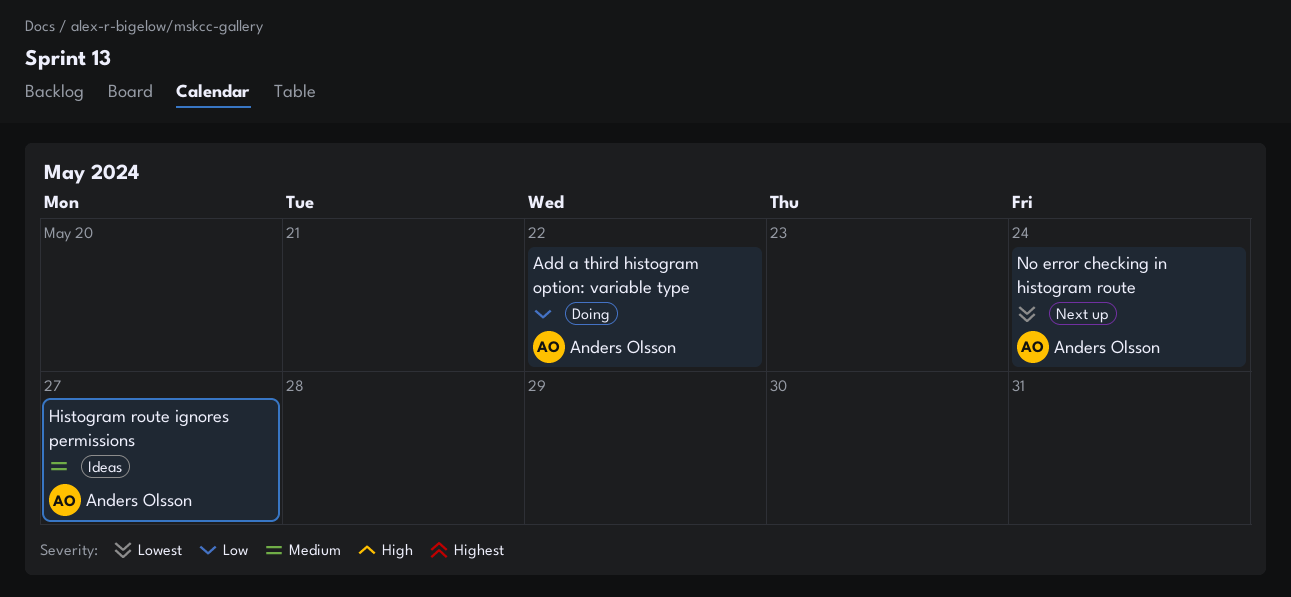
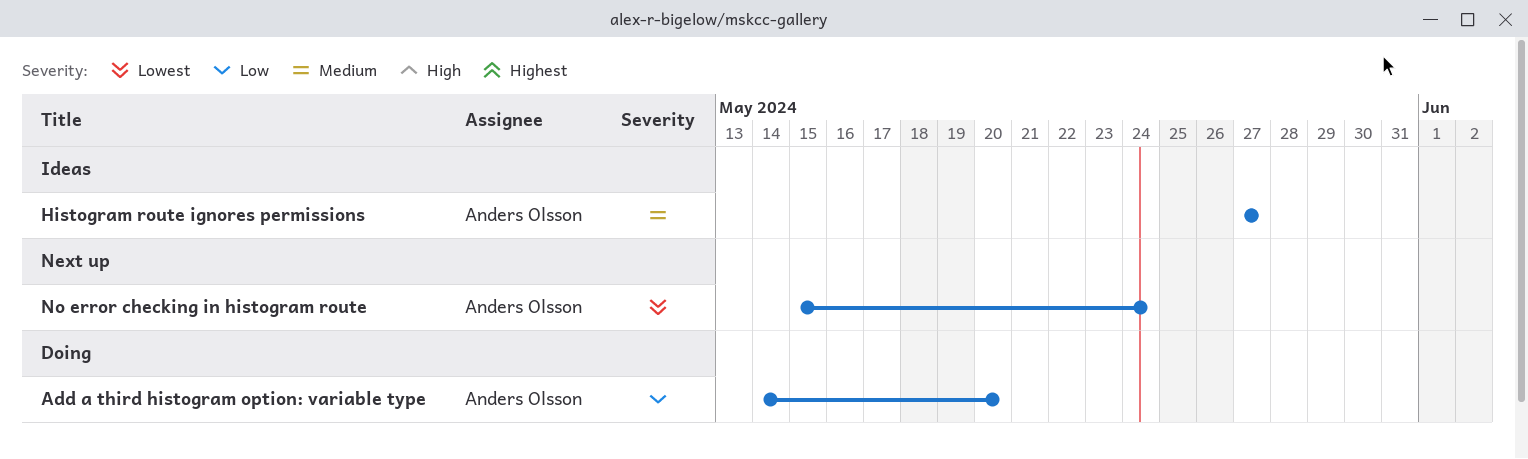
Add a third histogram option: variable type, due: May 22 -> May 20

